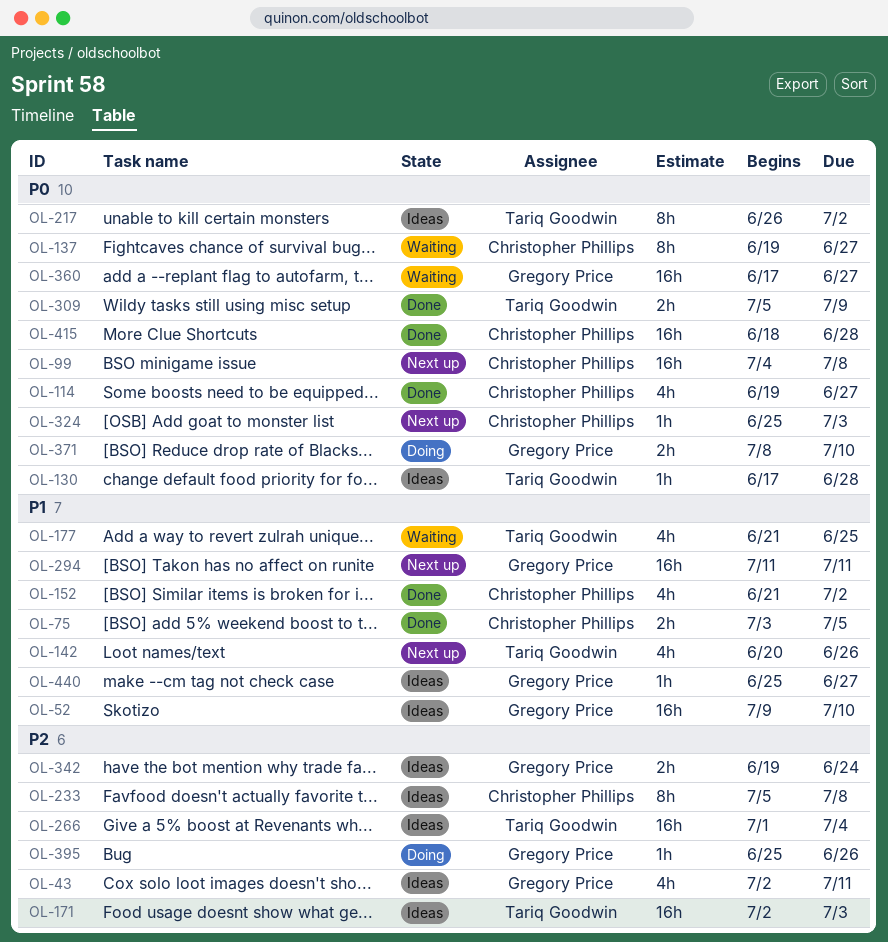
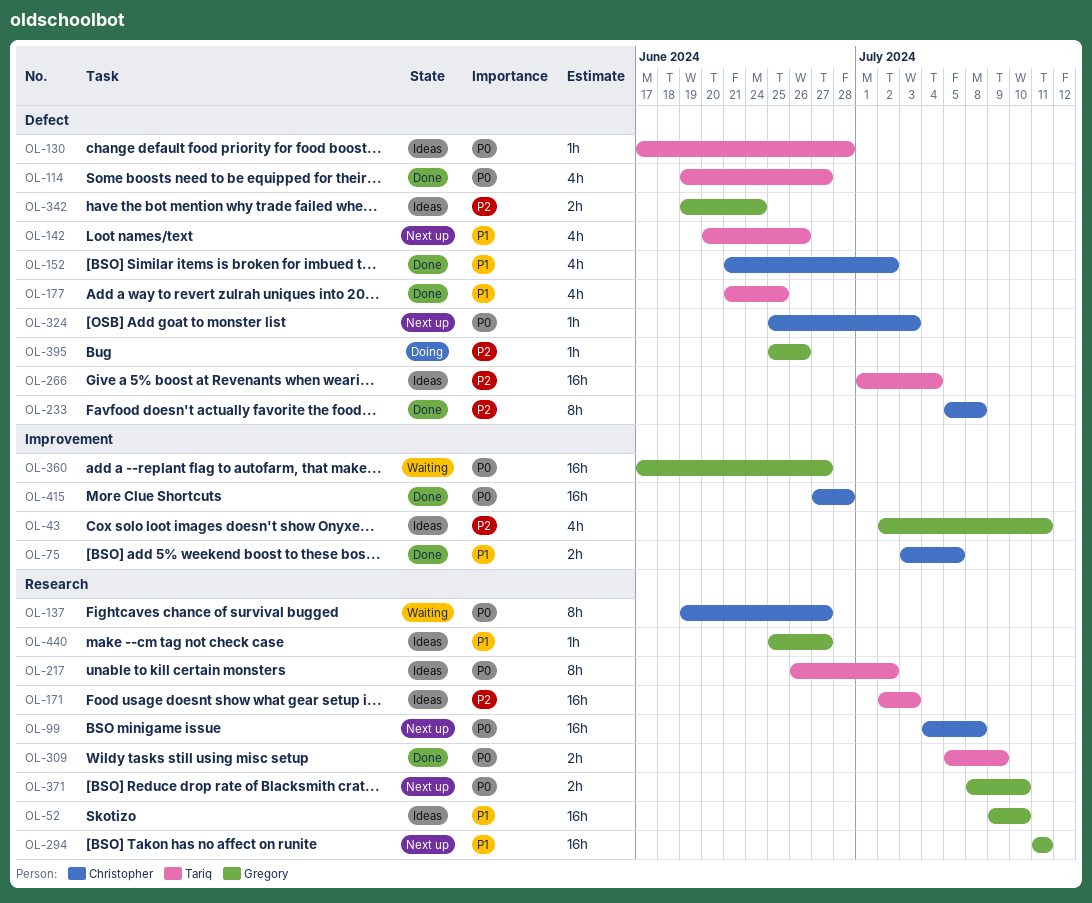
OL-114, owner: Christopher Phillips -> Tariq Goodwin
OL-177, status: Waiting -> Done
OL-233, status: Ideas -> Done
OL-371, status: Doing -> Next up
OL-415, start: Jun 18 -> Jun 27

